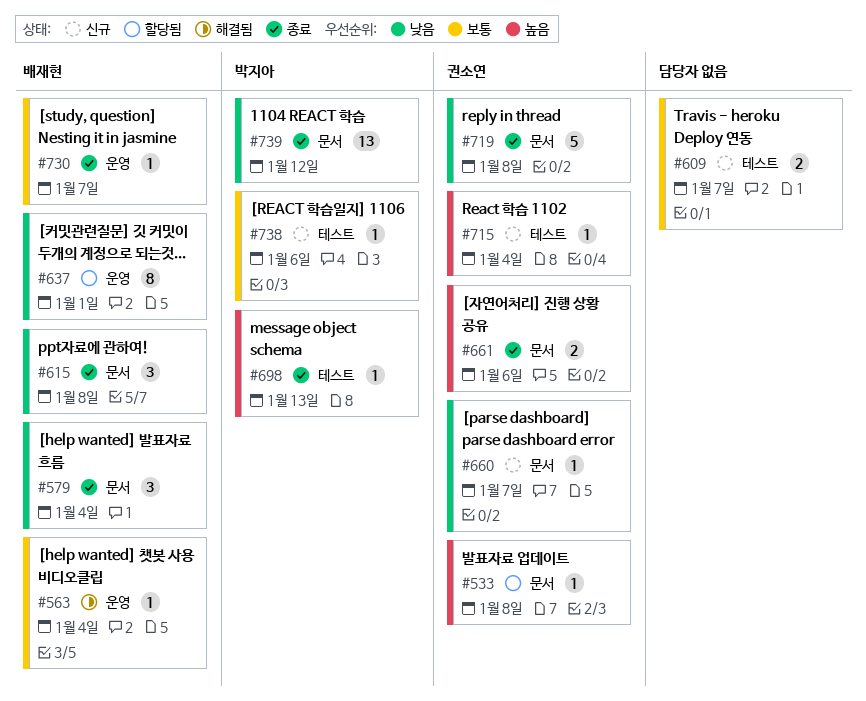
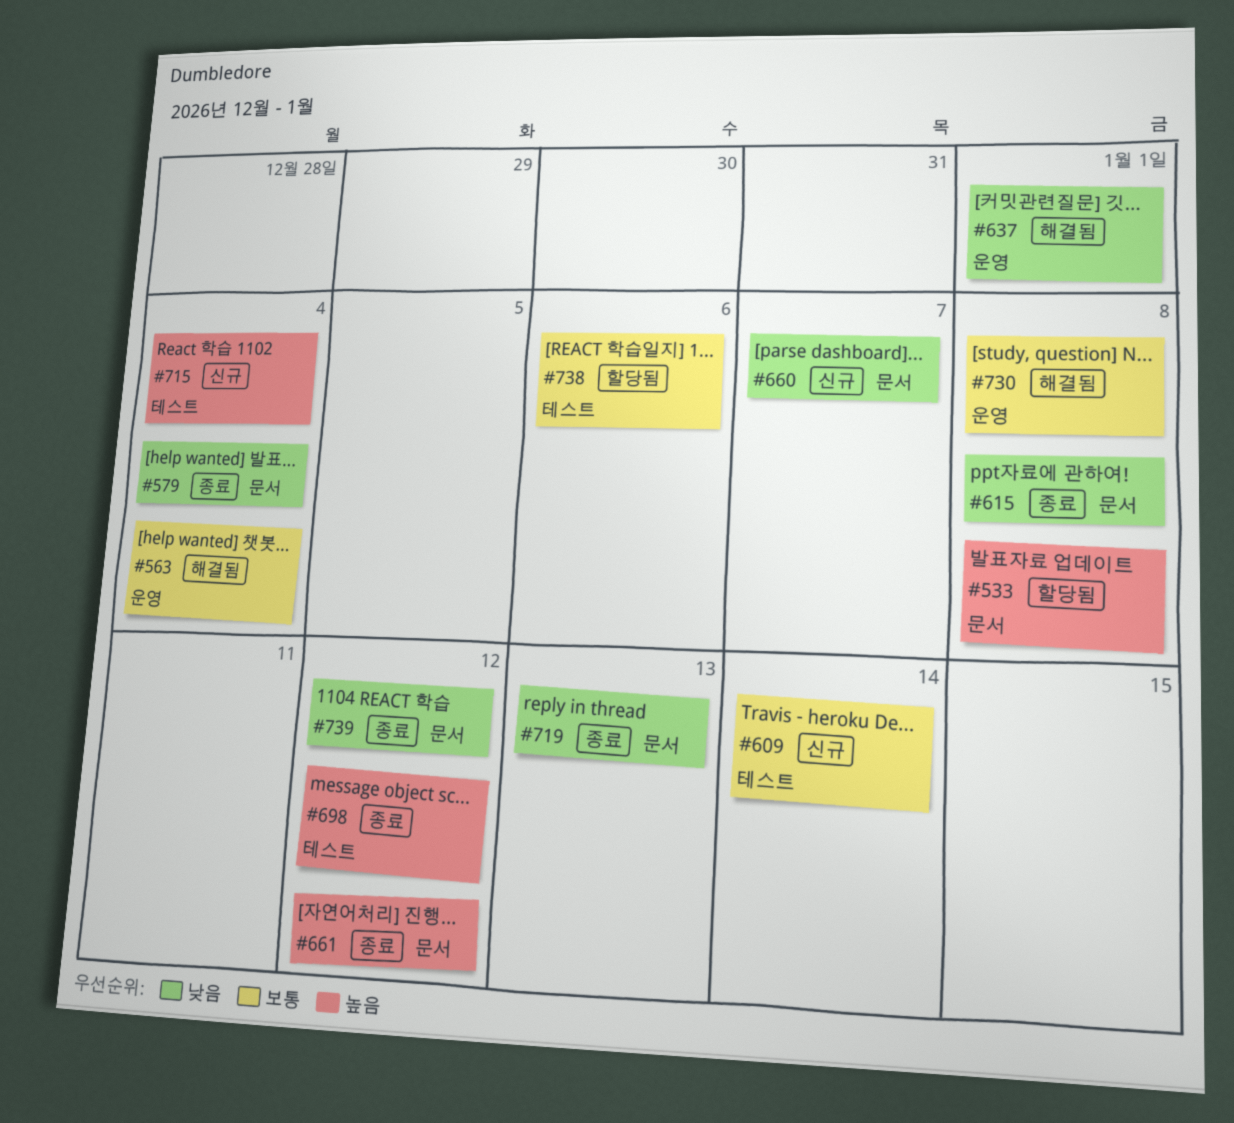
#609, due: Jan 7 -> Jan 14
#637, status: 할당됨 -> 해결됨
#661, due: Jan 6 -> Jan 12
#698, due: Jan 13 -> Jan 12
#719, due: Jan 8 -> Jan 13
#730, status: 종료 -> 해결됨
#730, due: Jan 7 -> Jan 8
#738, status: 신규 -> 할당됨

